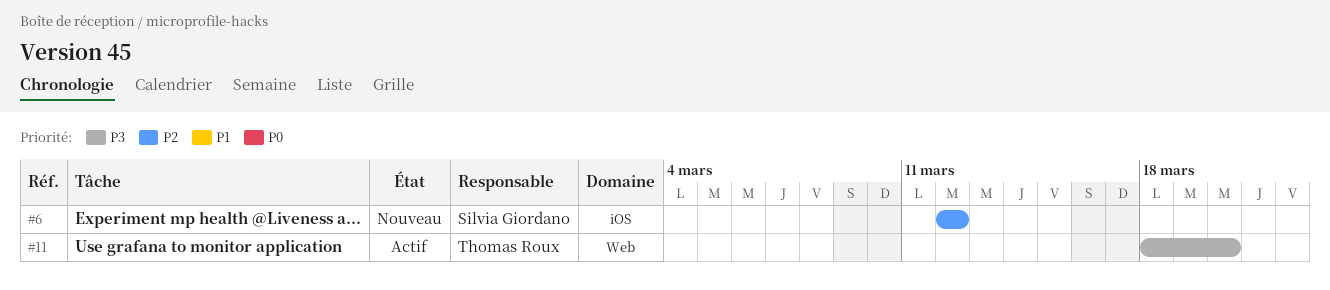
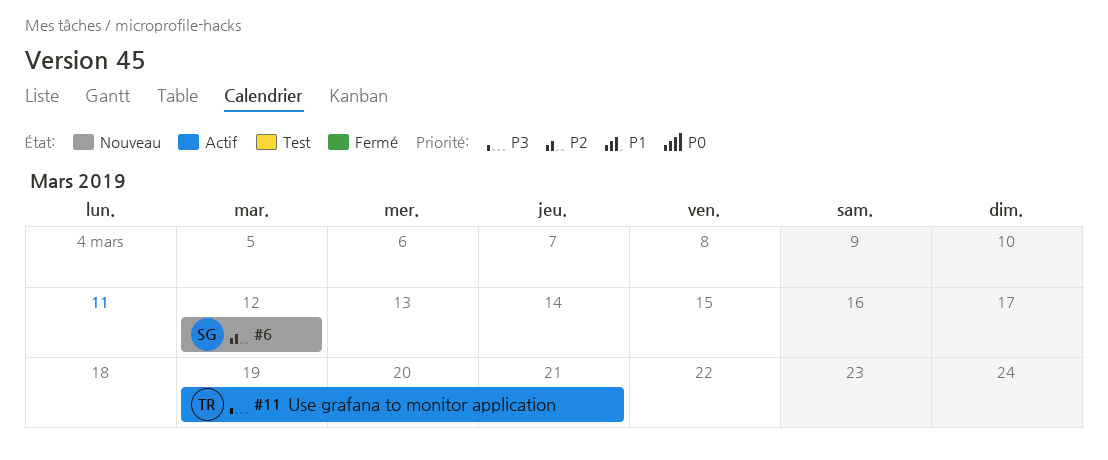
#11, start: Mar 18 -> Mar 19
#11, due: Mar 20 -> Mar 21

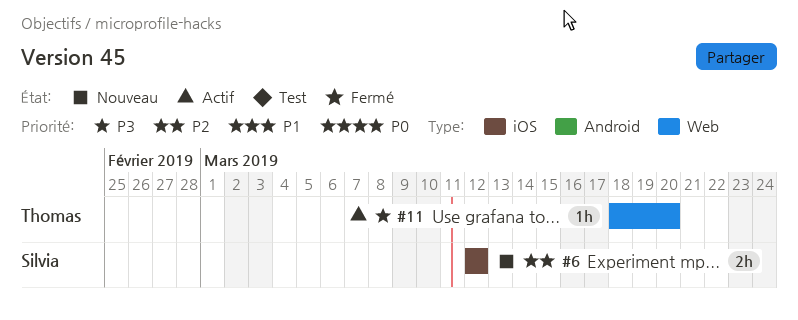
#11, start: Mar 19 -> Mar 18
#11, due: Mar 21 -> Mar 20

